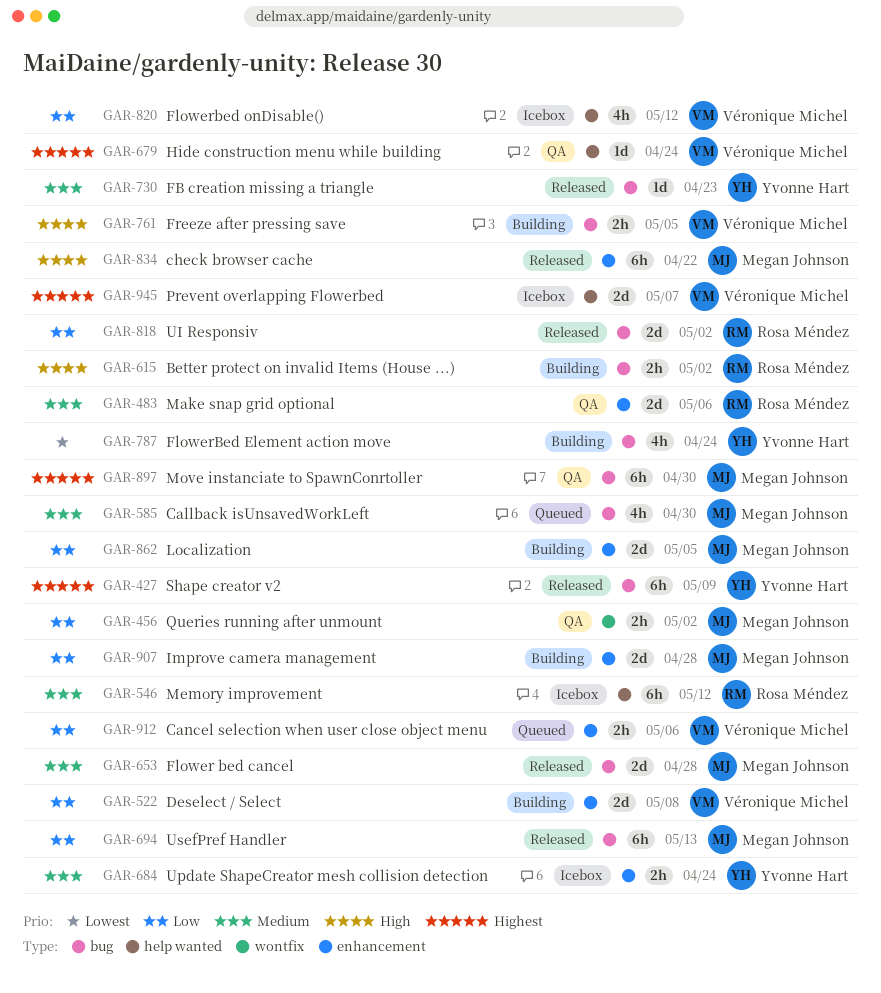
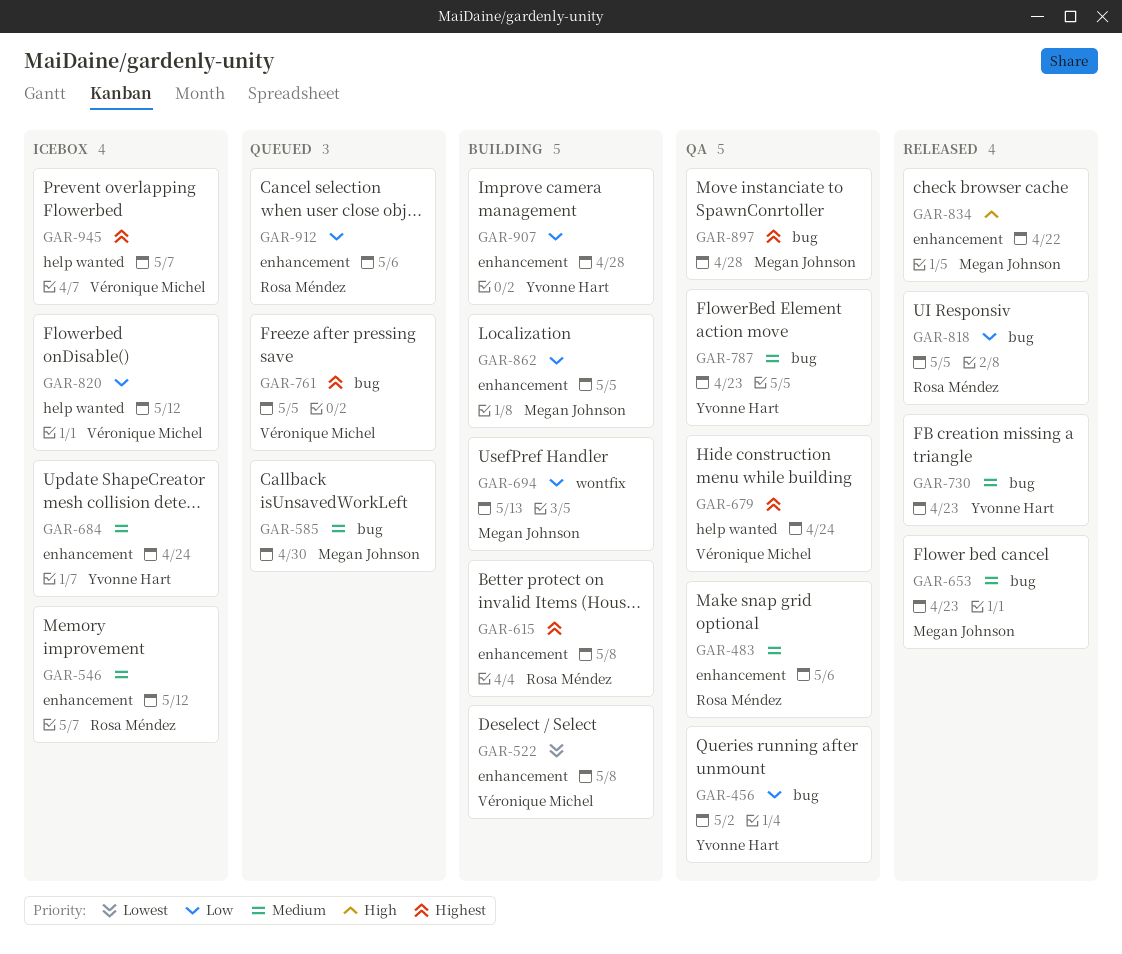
GAR-427: present -> none
GAR-456, owner: Megan Johnson -> Yvonne Hart
GAR-456, label: wontfix -> bug
GAR-522, priority: Low -> Lowest
GAR-546, label: help wanted -> enhancement
GAR-615, priority: High -> Highest
GAR-615, label: bug -> enhancement
GAR-615, due: May 2 -> May 8
GAR-653, due: Apr 28 -> Apr 23
GAR-694, status: Released -> Building
GAR-694, label: bug -> wontfix
GAR-761, status: Building -> Queued
GAR-761, priority: High -> Highest
GAR-787, status: Building -> QA
GAR-787, priority: Lowest -> Medium
GAR-787, due: Apr 24 -> Apr 23
GAR-818, due: May 2 -> May 5
GAR-897, due: Apr 30 -> Apr 28
GAR-907, owner: Megan Johnson -> Yvonne Hart
GAR-912, owner: Véronique Michel -> Rosa Méndez

